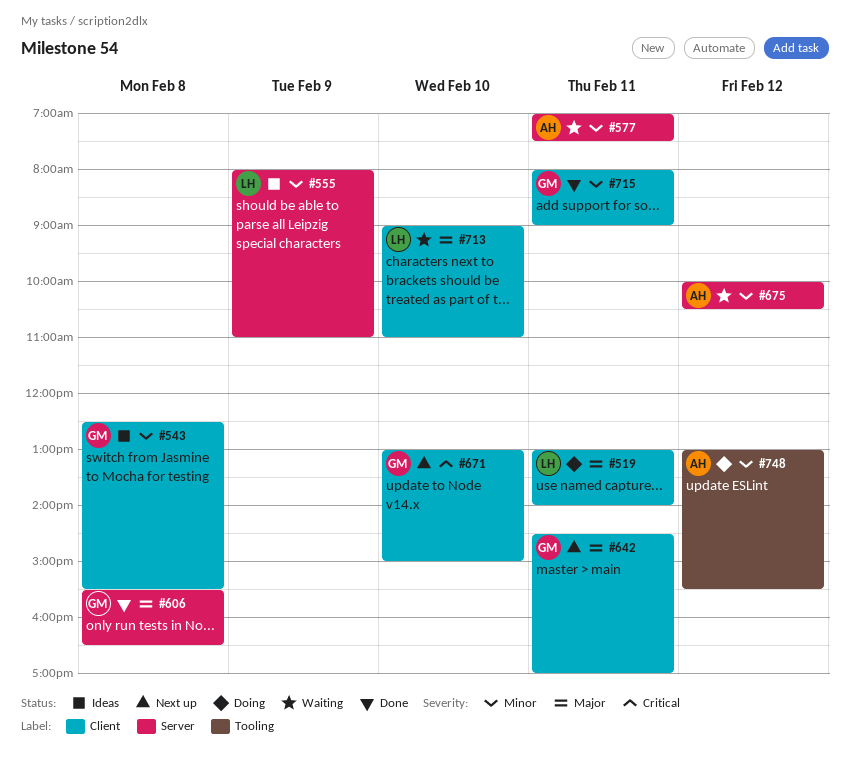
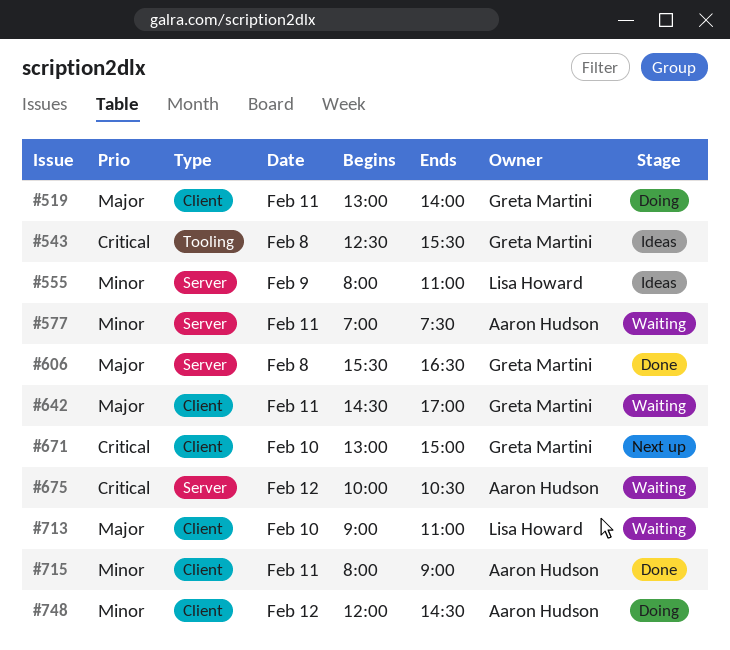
#519, owner: Lisa Howard -> Greta Martini
#543, priority: Minor -> Critical
#543, label: Client -> Tooling
#642, status: Next up -> Waiting
#675, priority: Minor -> Critical
#715, owner: Greta Martini -> Aaron Hudson
#748, label: Tooling -> Client
#748, begins: 13:00 -> 12:00
#748, ends: 15:30 -> 14:30

